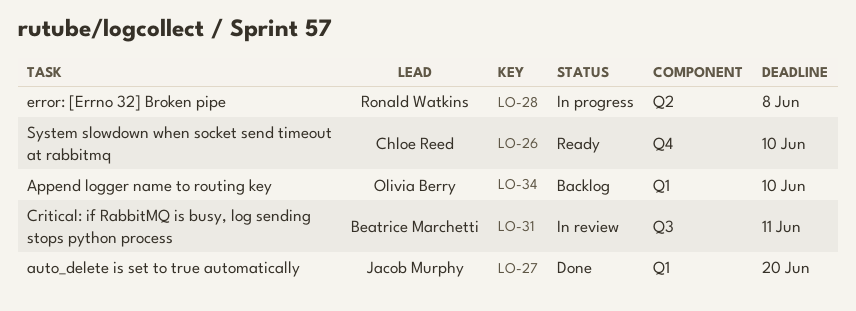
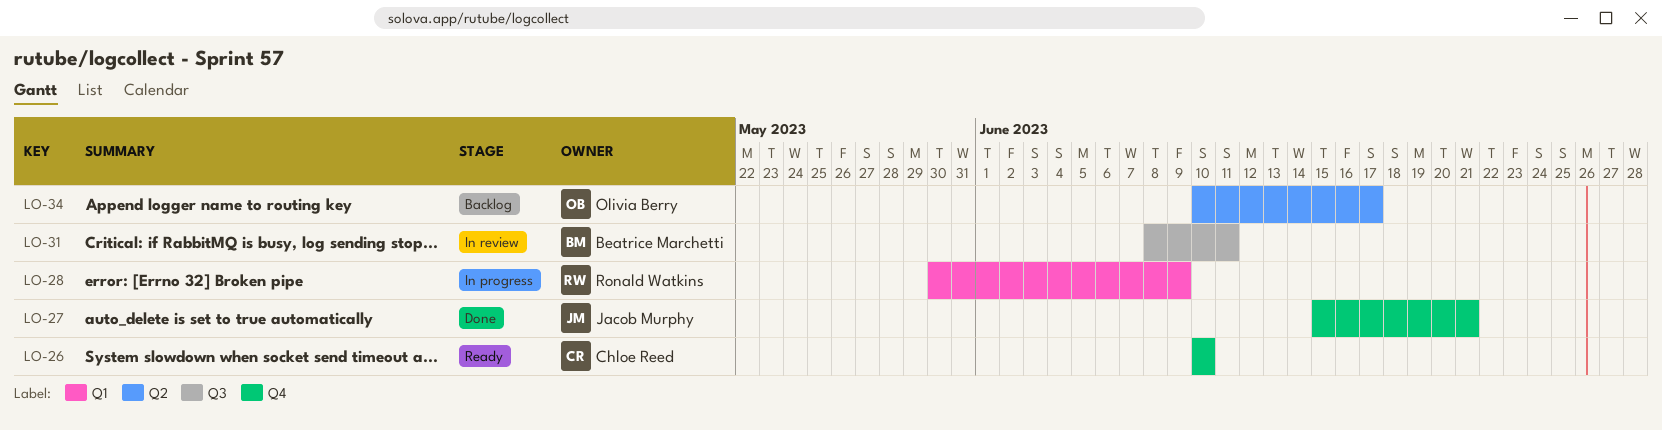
LO-27, label: Q1 -> Q4
LO-27, due: Jun 20 -> Jun 21
LO-28, label: Q2 -> Q1
LO-28, due: Jun 8 -> Jun 9
LO-34, label: Q1 -> Q2
LO-34, due: Jun 10 -> Jun 17

